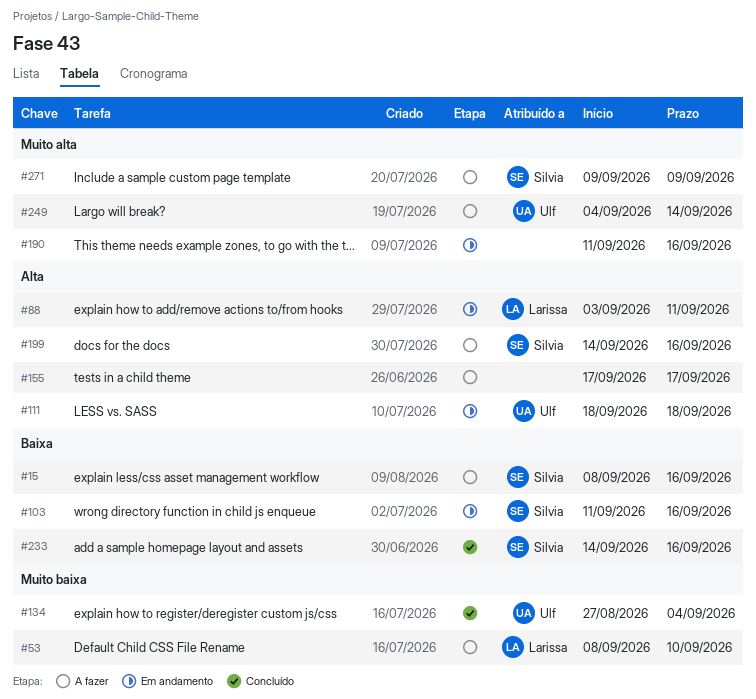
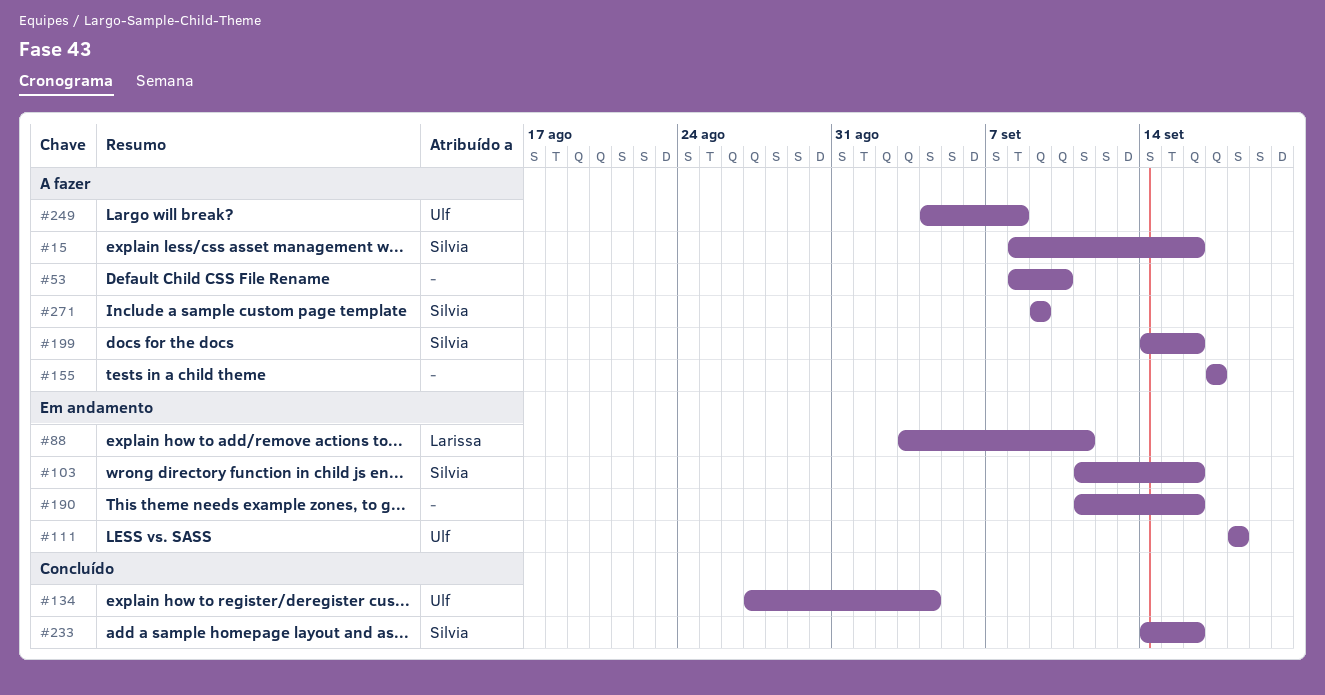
#53, owner: Larissa -> none
#249, due: Sep 14 -> Sep 8

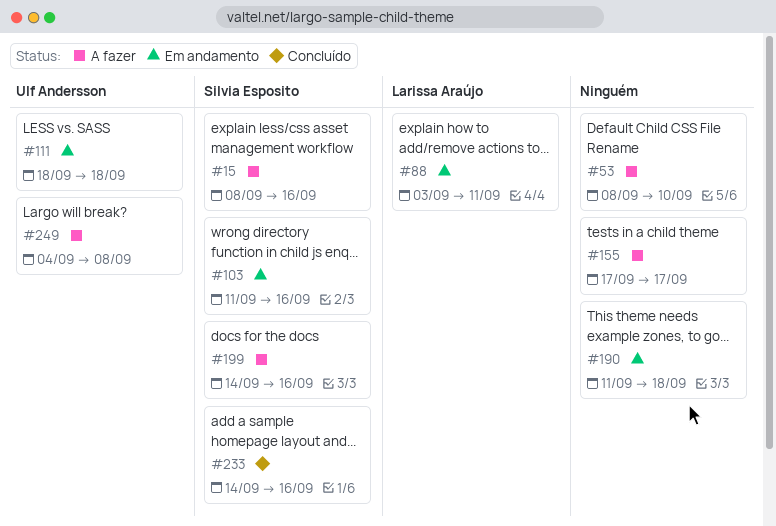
#134: present -> none
#190, due: Sep 16 -> Sep 18
#271: present -> none

